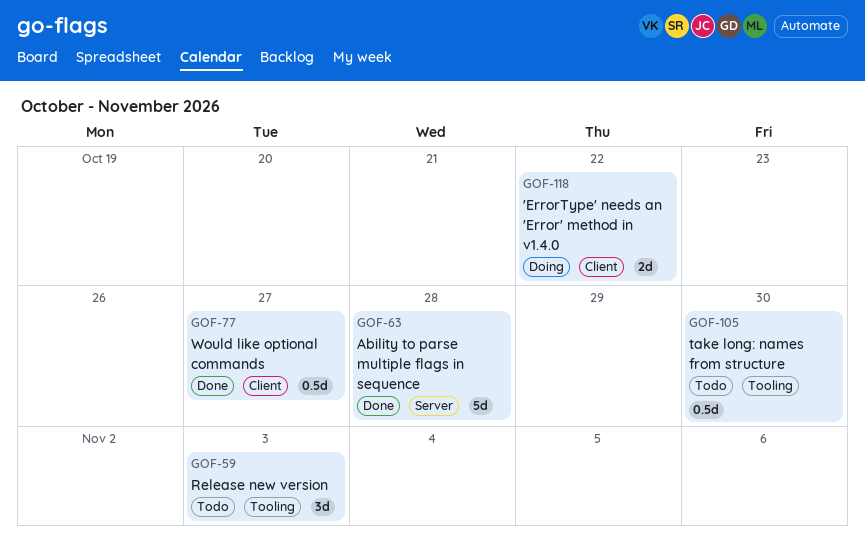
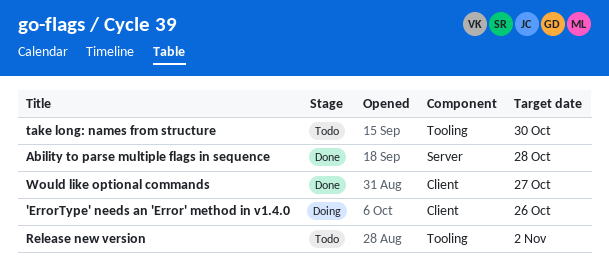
'ErrorType' needs an 'Error' method in v1.4.0, due: Oct 22 -> Oct 26
Release new version, due: Nov 3 -> Nov 2

